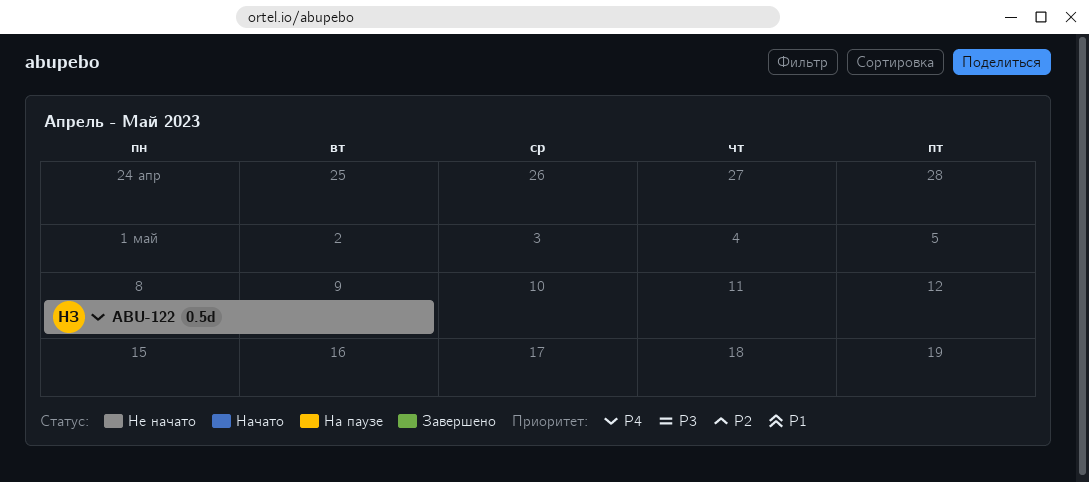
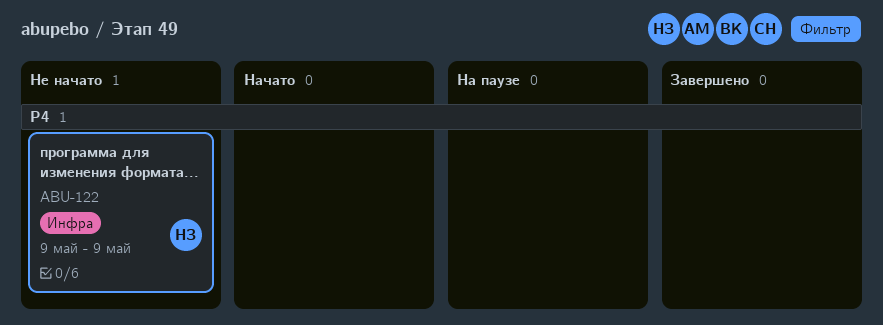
ABU-122, start: May 8 -> May 9

